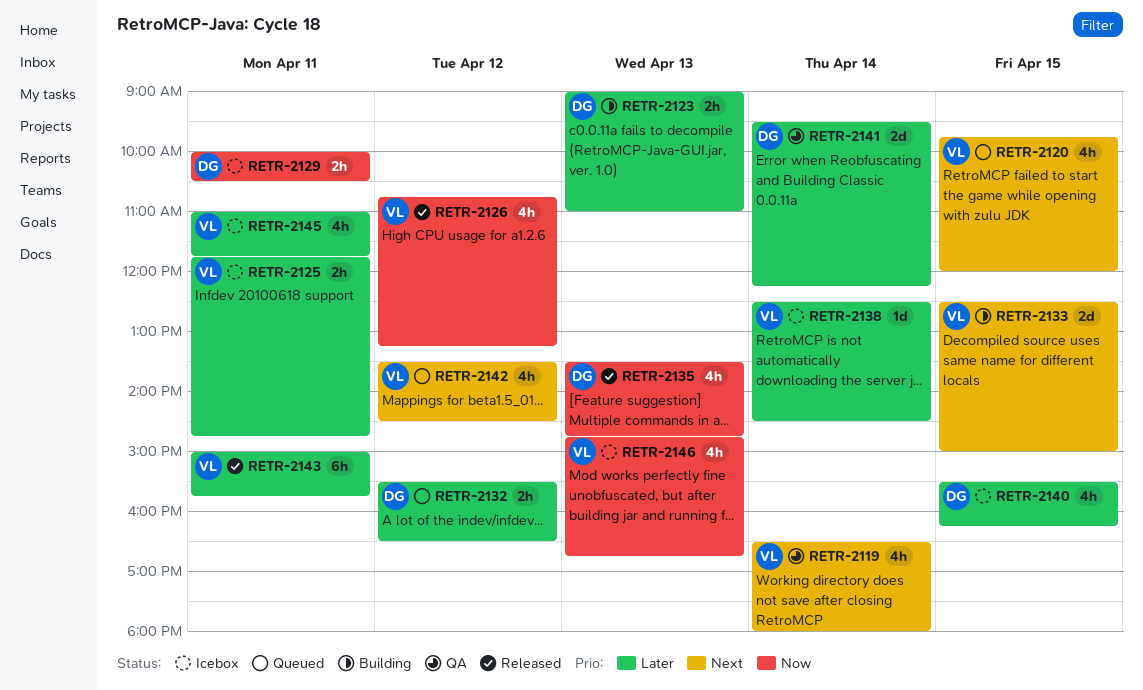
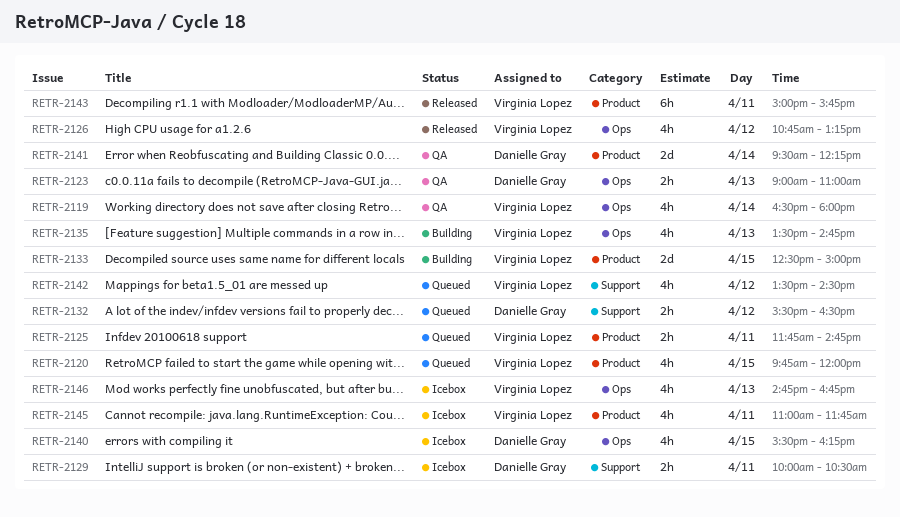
RETR-2123, status: Building -> QA
RETR-2125, status: Icebox -> Queued
RETR-2135, status: Released -> Building
RETR-2135, owner: Danielle Gray -> Virginia Lopez
RETR-2138: present -> none

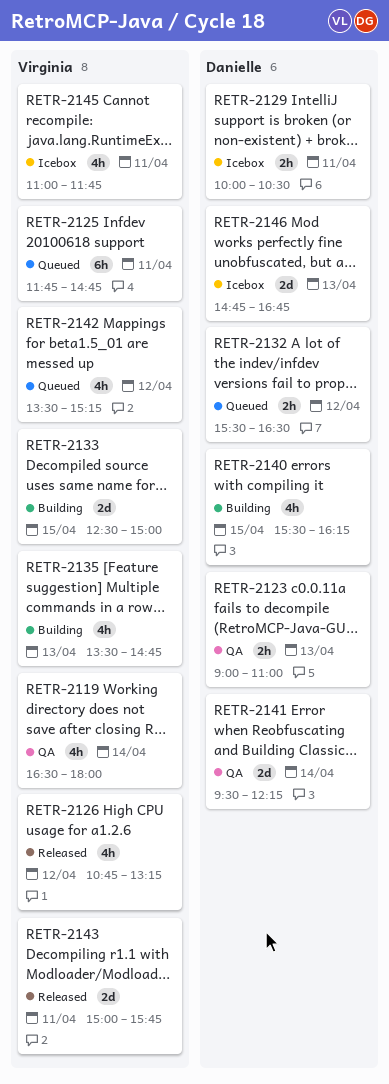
RETR-2120: present -> none
RETR-2125, estimate: 2h -> 6h
RETR-2140, status: Icebox -> Building
RETR-2142, ends: 14:30 -> 15:15
RETR-2143, estimate: 6h -> 2d
RETR-2146, owner: Virginia Lopez -> Danielle Gray
RETR-2146, estimate: 4h -> 2d

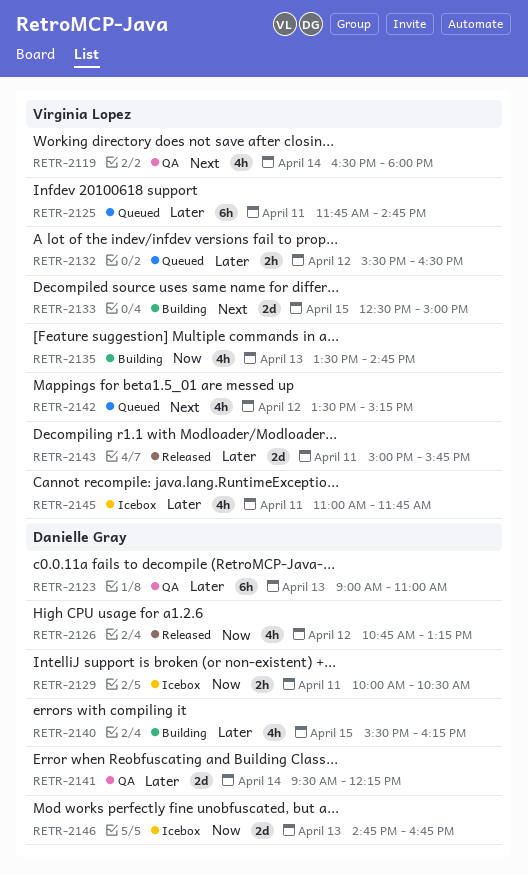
RETR-2123, estimate: 2h -> 6h
RETR-2126, owner: Virginia Lopez -> Danielle Gray
RETR-2132, owner: Danielle Gray -> Virginia Lopez

